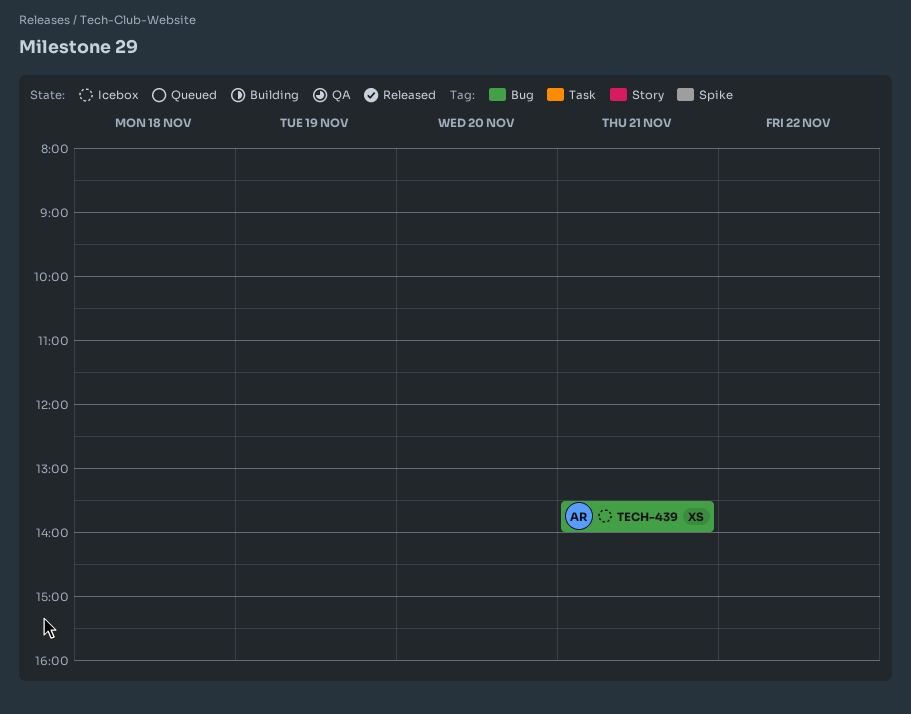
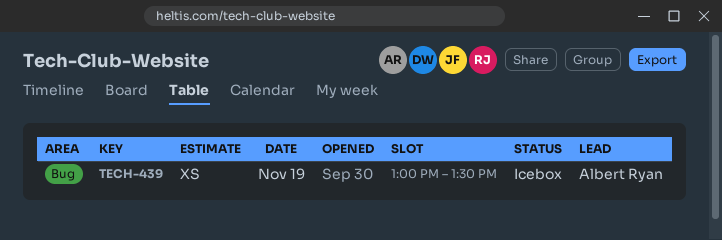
TECH-439, day: Nov 21 -> Nov 19
TECH-439, begins: 13:30 -> 13:00
TECH-439, ends: 14:00 -> 13:30

